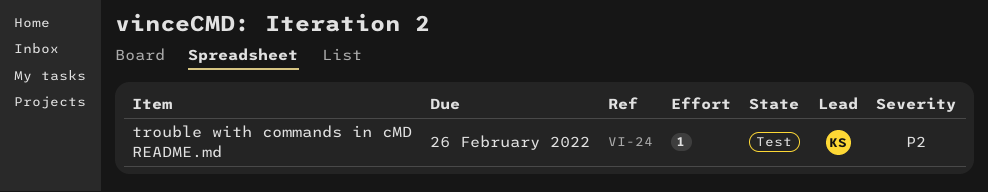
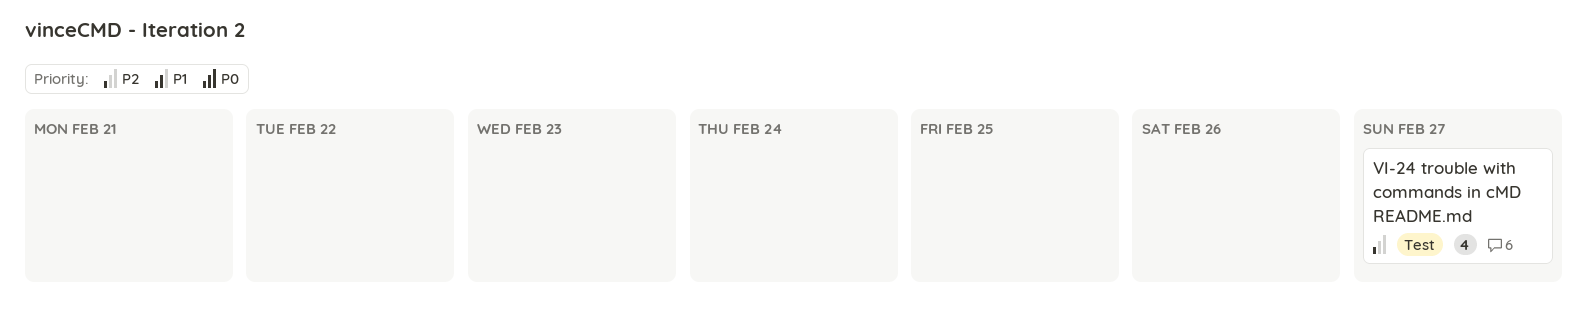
VI-24, estimate: 1 -> 4
VI-24, due: Feb 26 -> Feb 27

